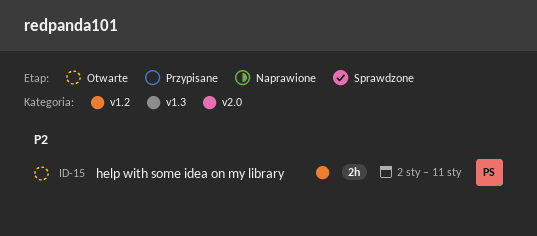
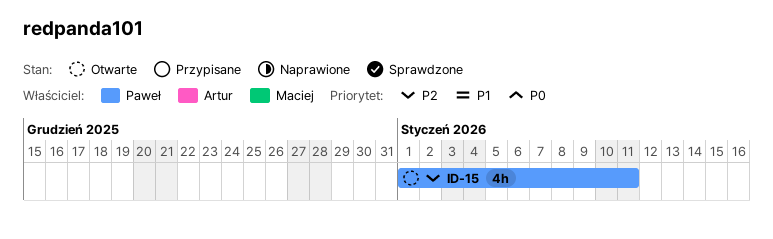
ID-15, estimate: 2h -> 4h
ID-15, start: Jan 2 -> Jan 1

